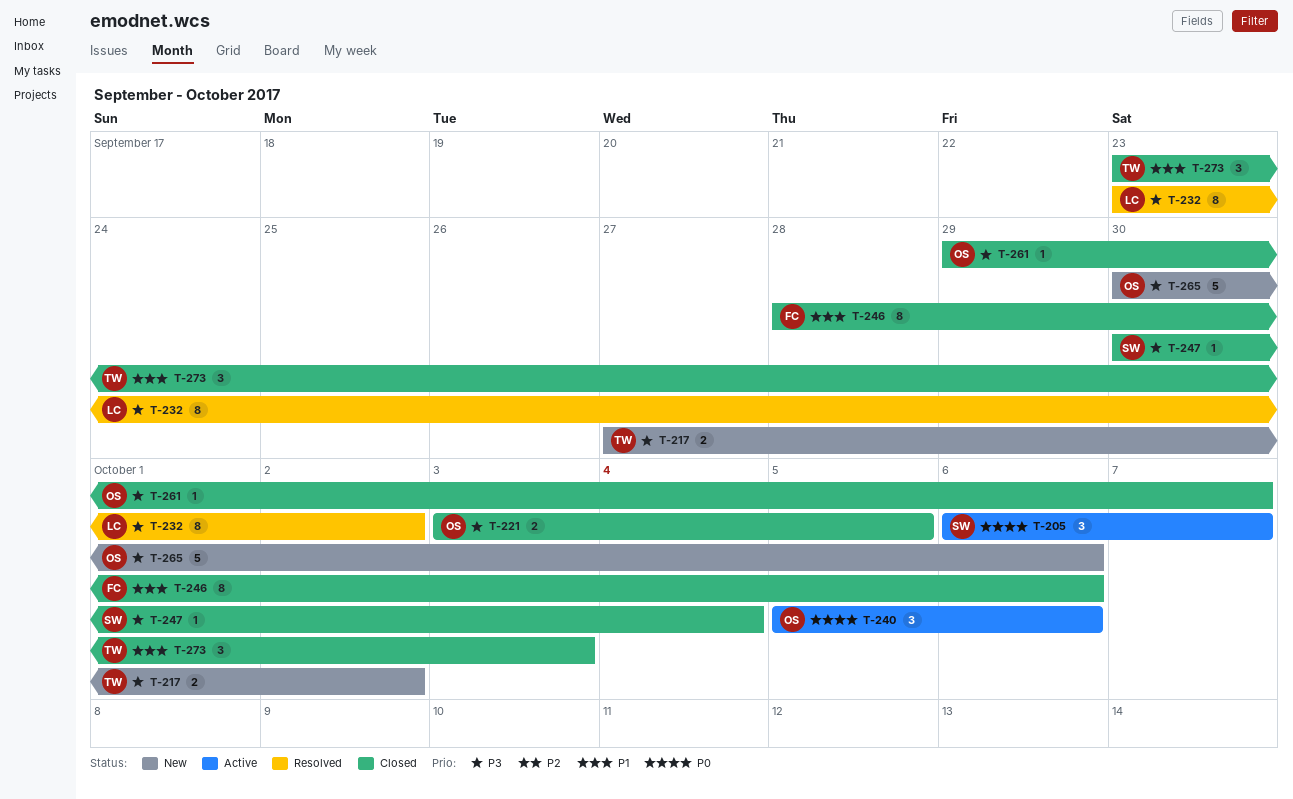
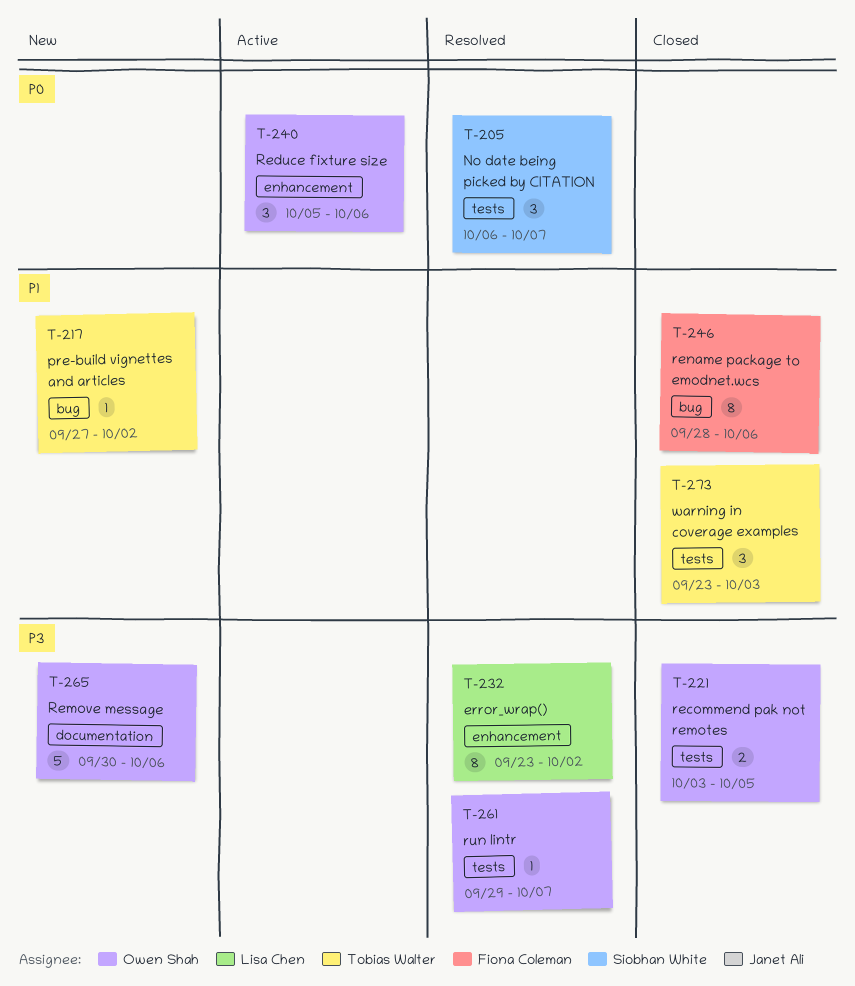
T-205, status: Active -> Resolved
T-217, priority: P3 -> P1
T-217, estimate: 2 -> 1
T-247: present -> none
T-261, status: Closed -> Resolved

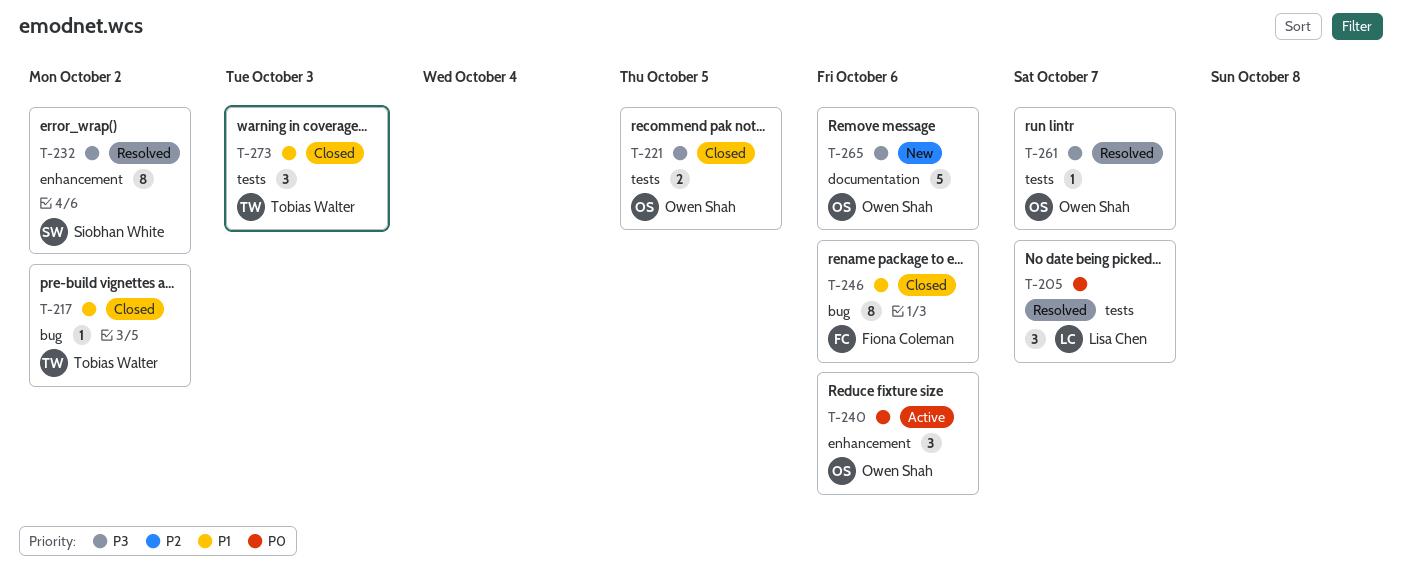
T-205, owner: Siobhan White -> Lisa Chen
T-217, status: New -> Closed
T-232, owner: Lisa Chen -> Siobhan White

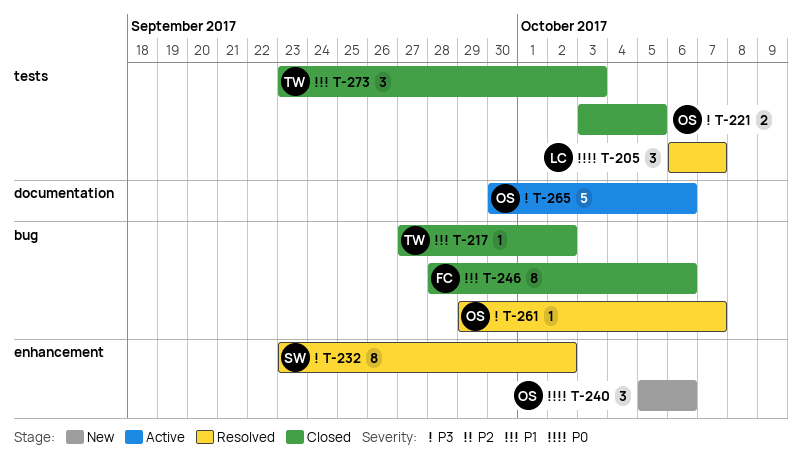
T-240, status: Active -> New
T-261, label: tests -> bug
T-265, status: New -> Active

